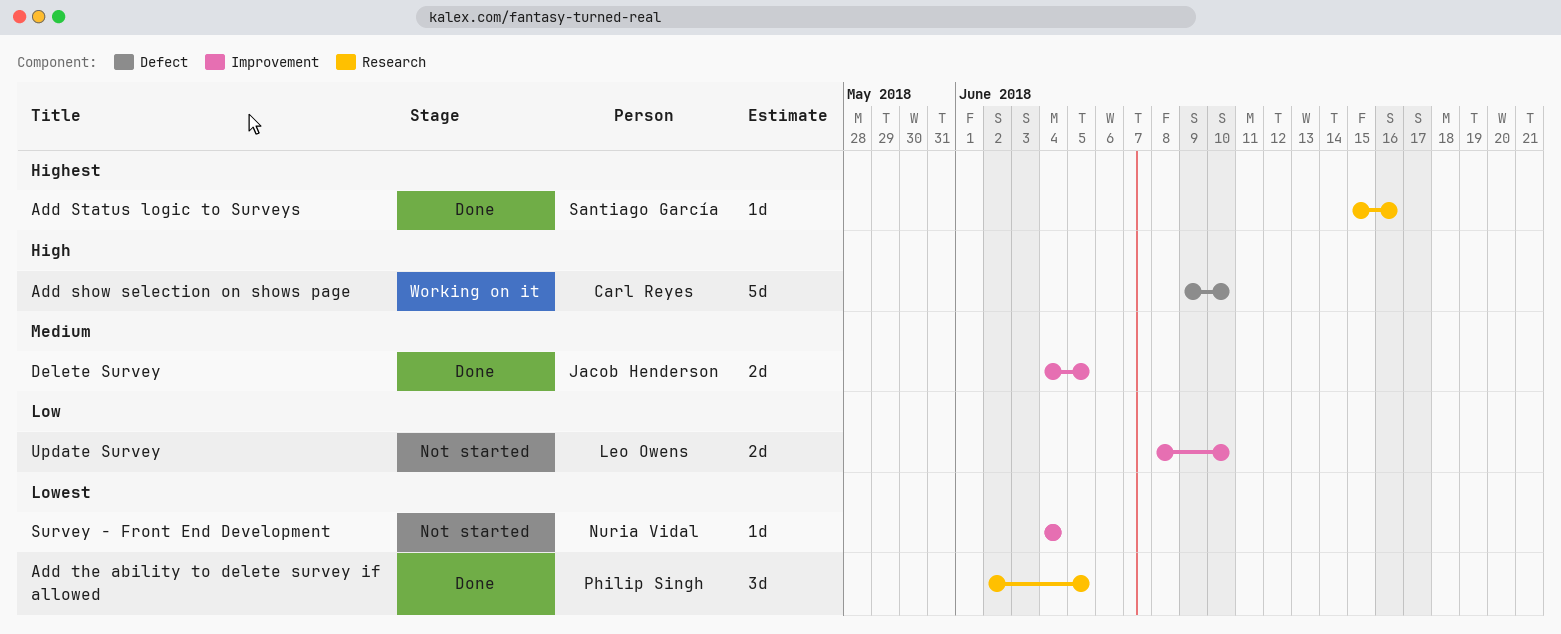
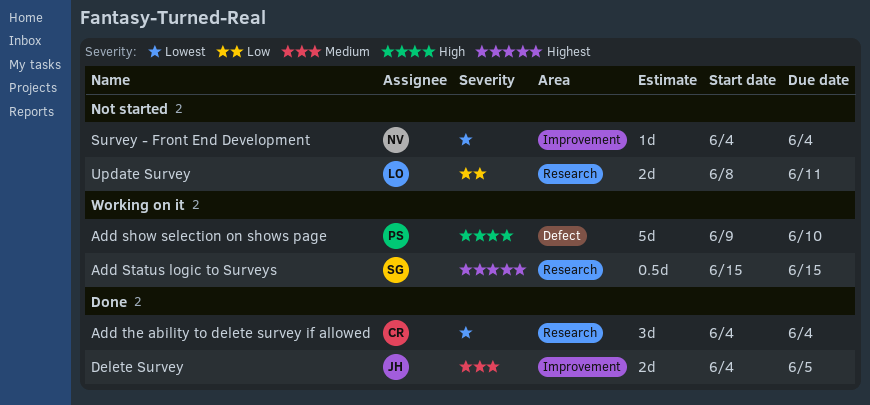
Add show selection on shows page, owner: Carl Reyes -> Philip Singh
Add Status logic to Surveys, status: Done -> Working on it
Add Status logic to Surveys, estimate: 1d -> 0.5d
Add Status logic to Surveys, due: Jun 16 -> Jun 15
Add the ability to delete survey if allowed, owner: Philip Singh -> Carl Reyes
Add the ability to delete survey if allowed, start: Jun 2 -> Jun 4
Add the ability to delete survey if allowed, due: Jun 5 -> Jun 4
Update Survey, label: Improvement -> Research
Update Survey, due: Jun 10 -> Jun 11

